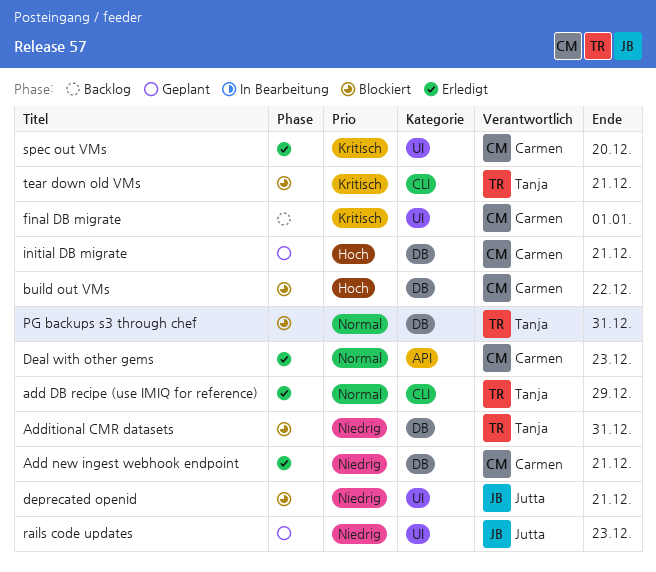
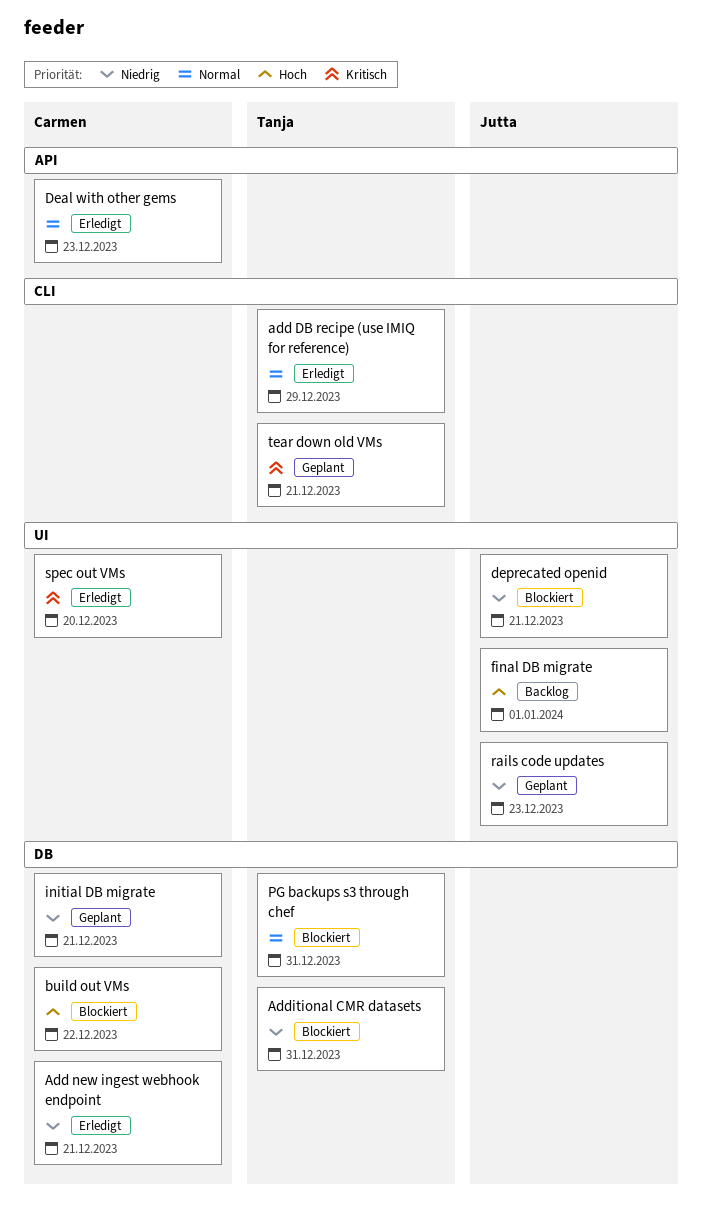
final DB migrate, owner: Carmen -> Jutta
final DB migrate, priority: Kritisch -> Hoch
initial DB migrate, priority: Hoch -> Niedrig
tear down old VMs, status: Blockiert -> Geplant

